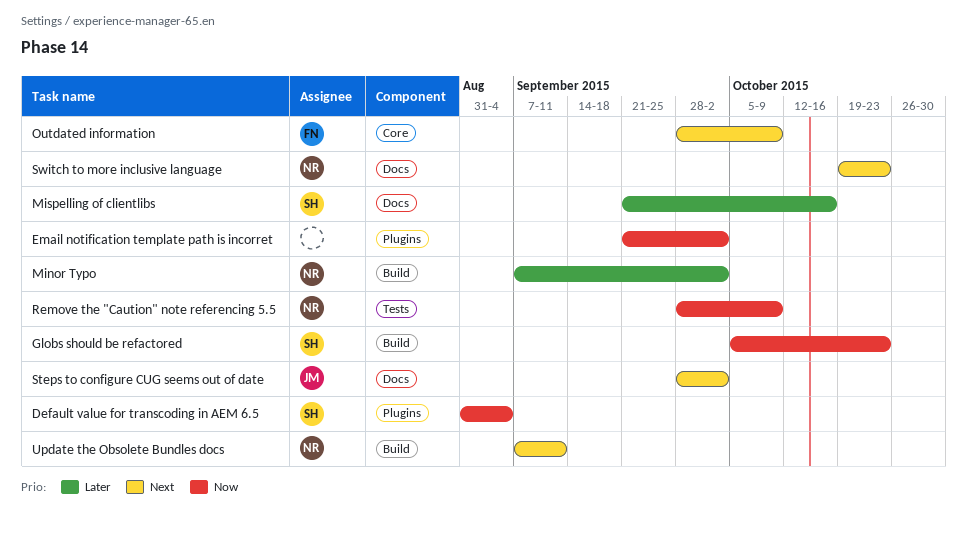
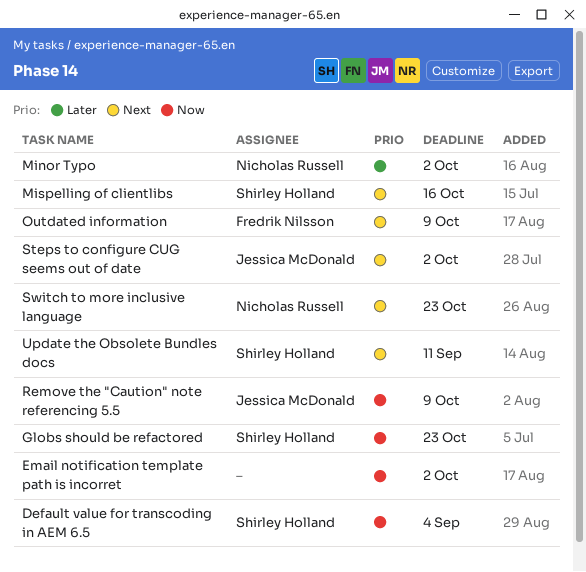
Mispelling of clientlibs, priority: Later -> Next
Remove the "Caution" note referencing 5.5, owner: Nicholas Russell -> Jessica McDonald
Update the Obsolete Bundles docs, owner: Nicholas Russell -> Shirley Holland

